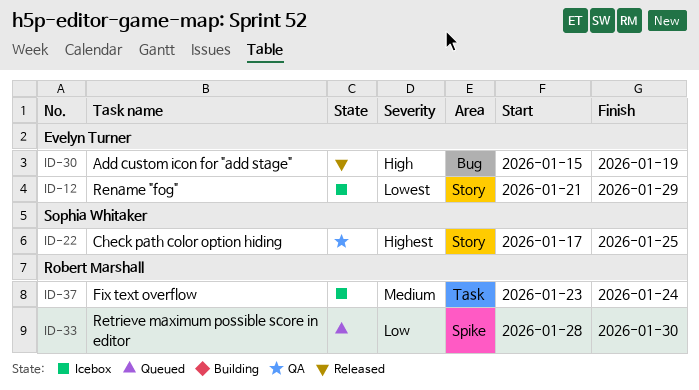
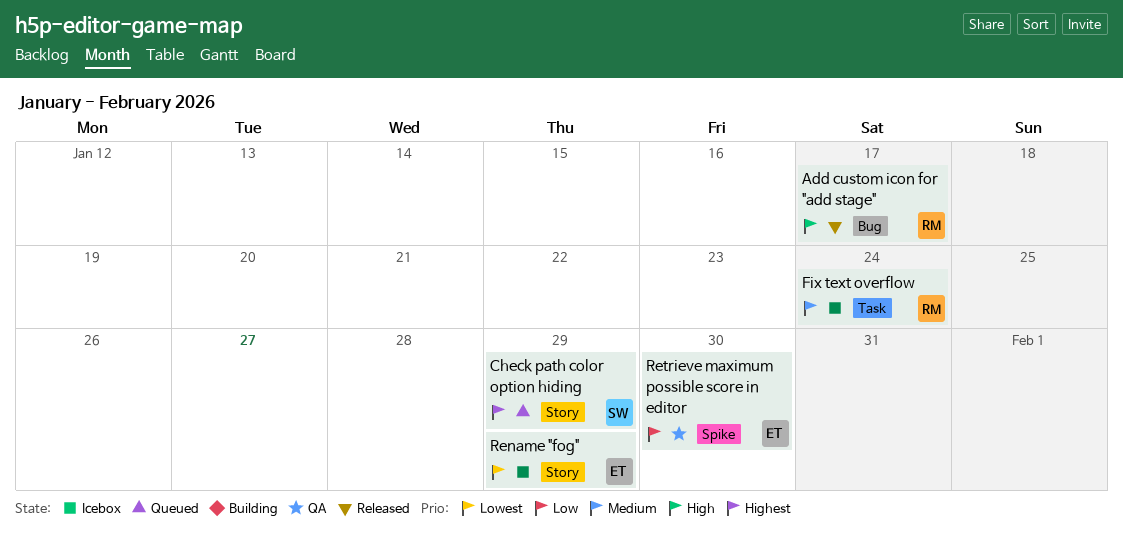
Add custom icon for "add stage", owner: Evelyn Turner -> Robert Marshall
Add custom icon for "add stage", due: Jan 19 -> Jan 17
Check path color option hiding, status: QA -> Queued
Check path color option hiding, due: Jan 25 -> Jan 29
Retrieve maximum possible score in editor, status: Queued -> QA
Retrieve maximum possible score in editor, owner: Robert Marshall -> Evelyn Turner

